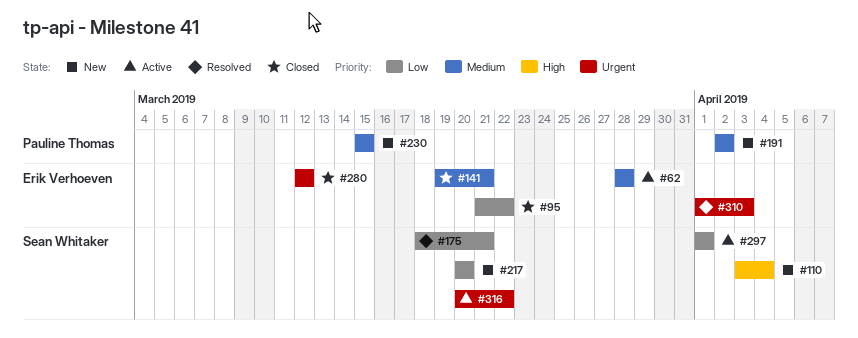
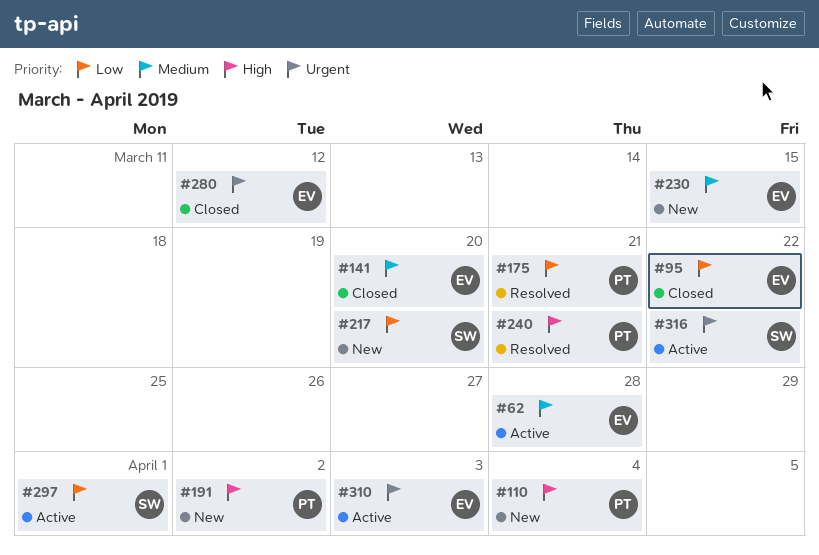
#110, owner: Sean Whitaker -> Pauline Thomas
#141, due: Mar 21 -> Mar 20
#175, owner: Sean Whitaker -> Pauline Thomas
#191, priority: Medium -> High
#230, owner: Pauline Thomas -> Erik Verhoeven
#240: none -> present
#310, status: Resolved -> Active

